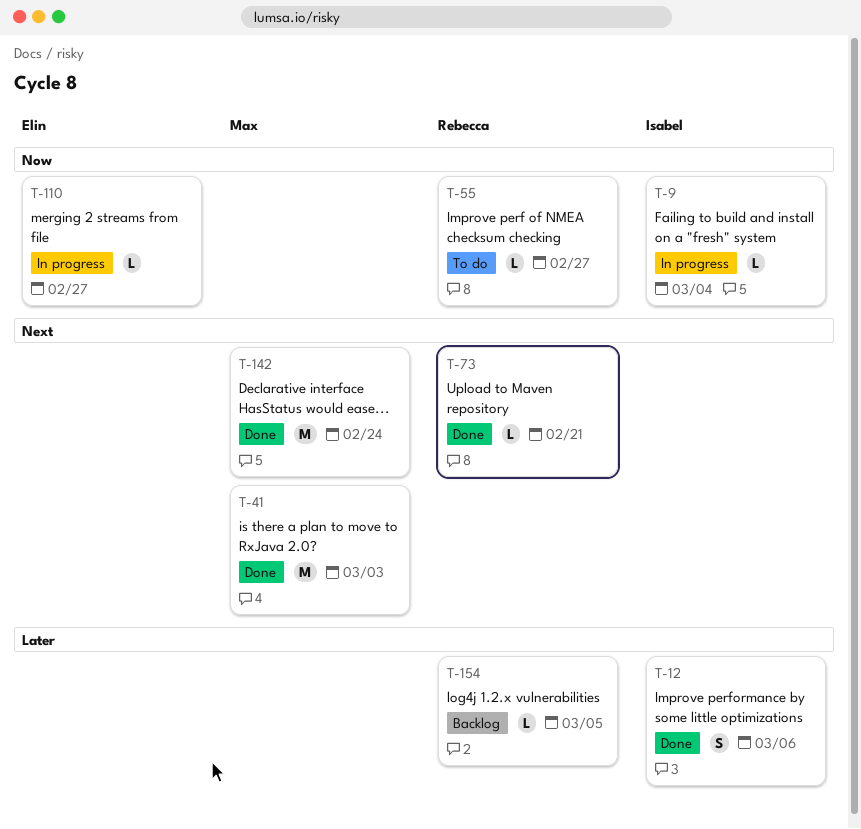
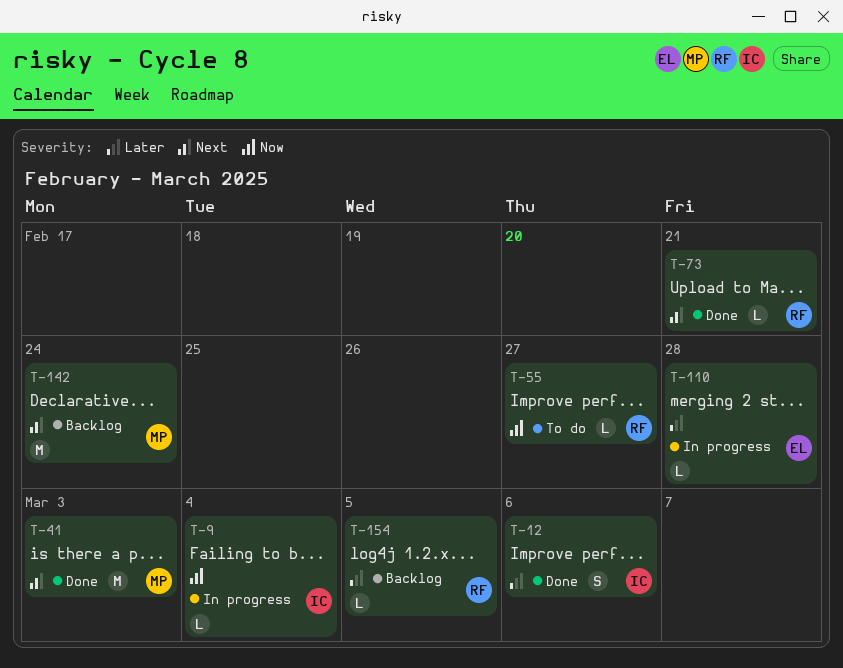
T-110, priority: Now -> Later
T-110, due: Feb 27 -> Feb 28
T-142, status: Done -> Backlog

